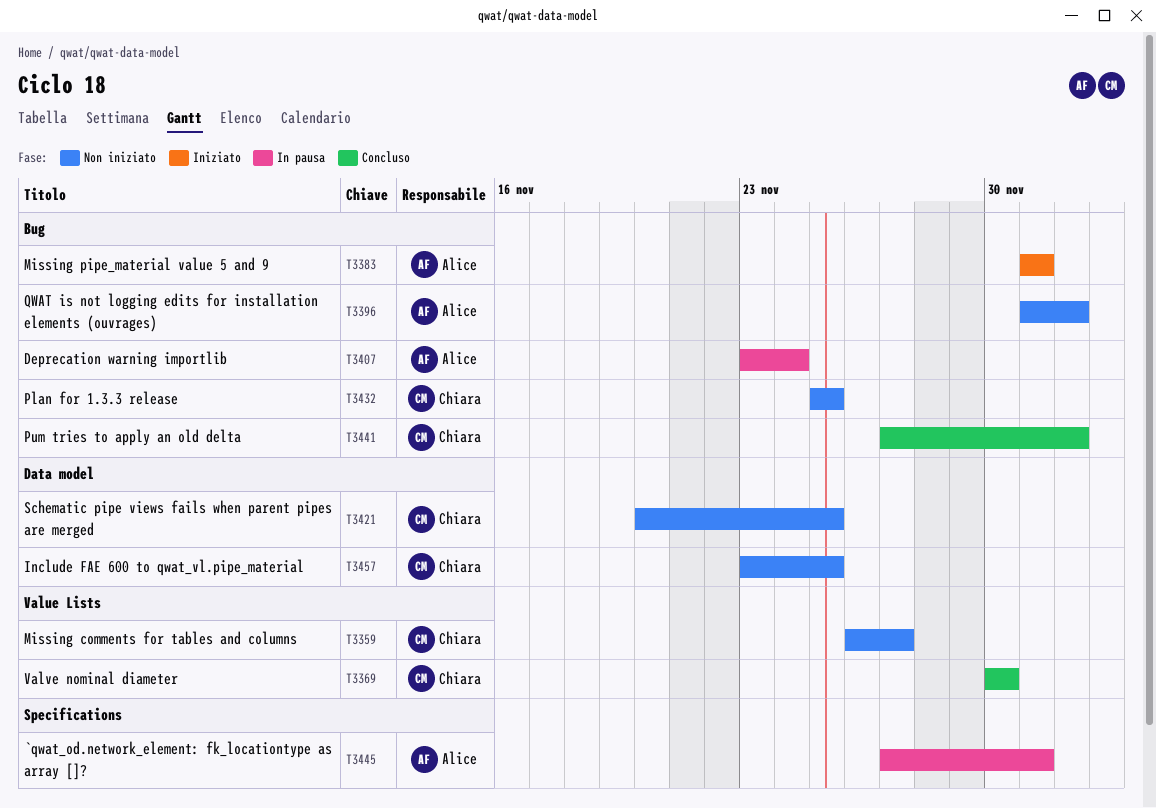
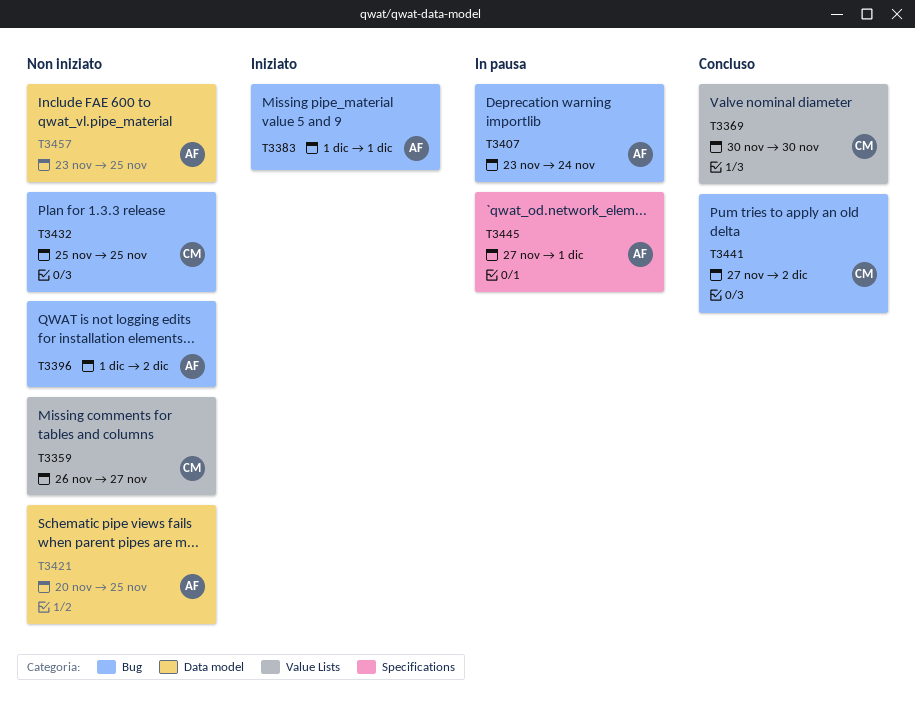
T3421, owner: Chiara -> Alice
T3457, owner: Chiara -> Alice

